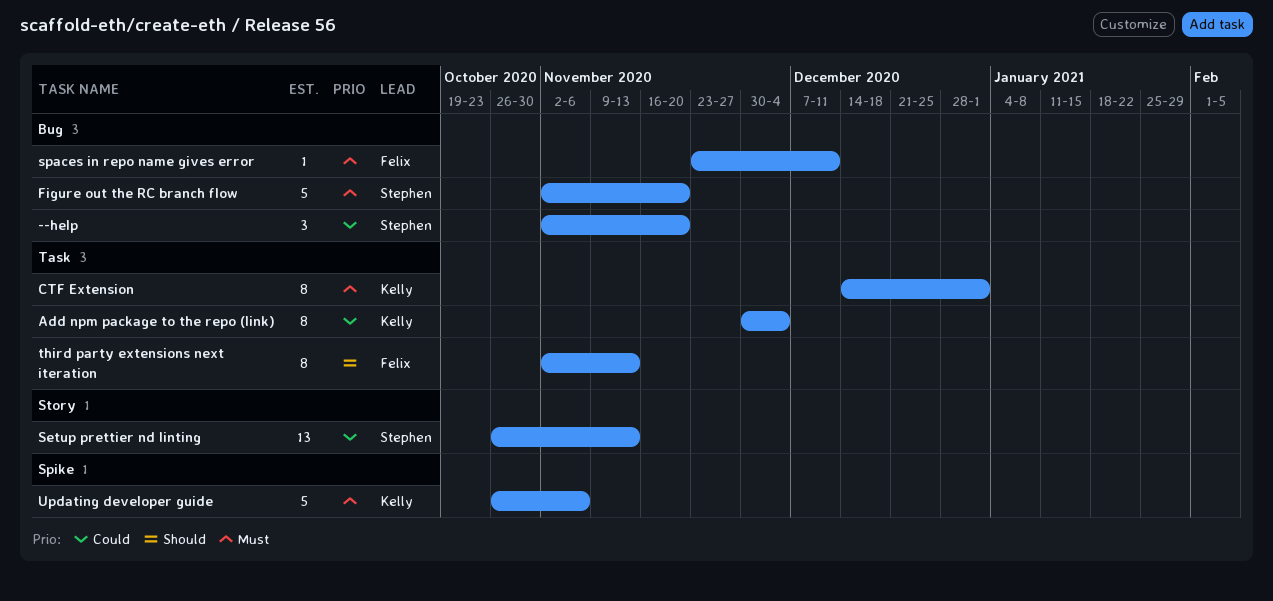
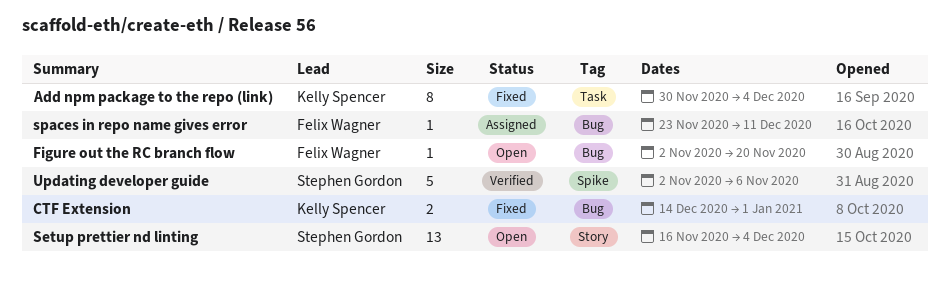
--help: present -> none
CTF Extension, label: Task -> Bug
CTF Extension, estimate: 8 -> 2
Figure out the RC branch flow, owner: Stephen Gordon -> Felix Wagner
Figure out the RC branch flow, estimate: 5 -> 1
Setup prettier nd linting, start: Oct 26 -> Nov 16
Setup prettier nd linting, due: Nov 13 -> Dec 4
third party extensions next iteration: present -> none
Updating developer guide, owner: Kelly Spencer -> Stephen Gordon
Updating developer guide, start: Oct 26 -> Nov 2

